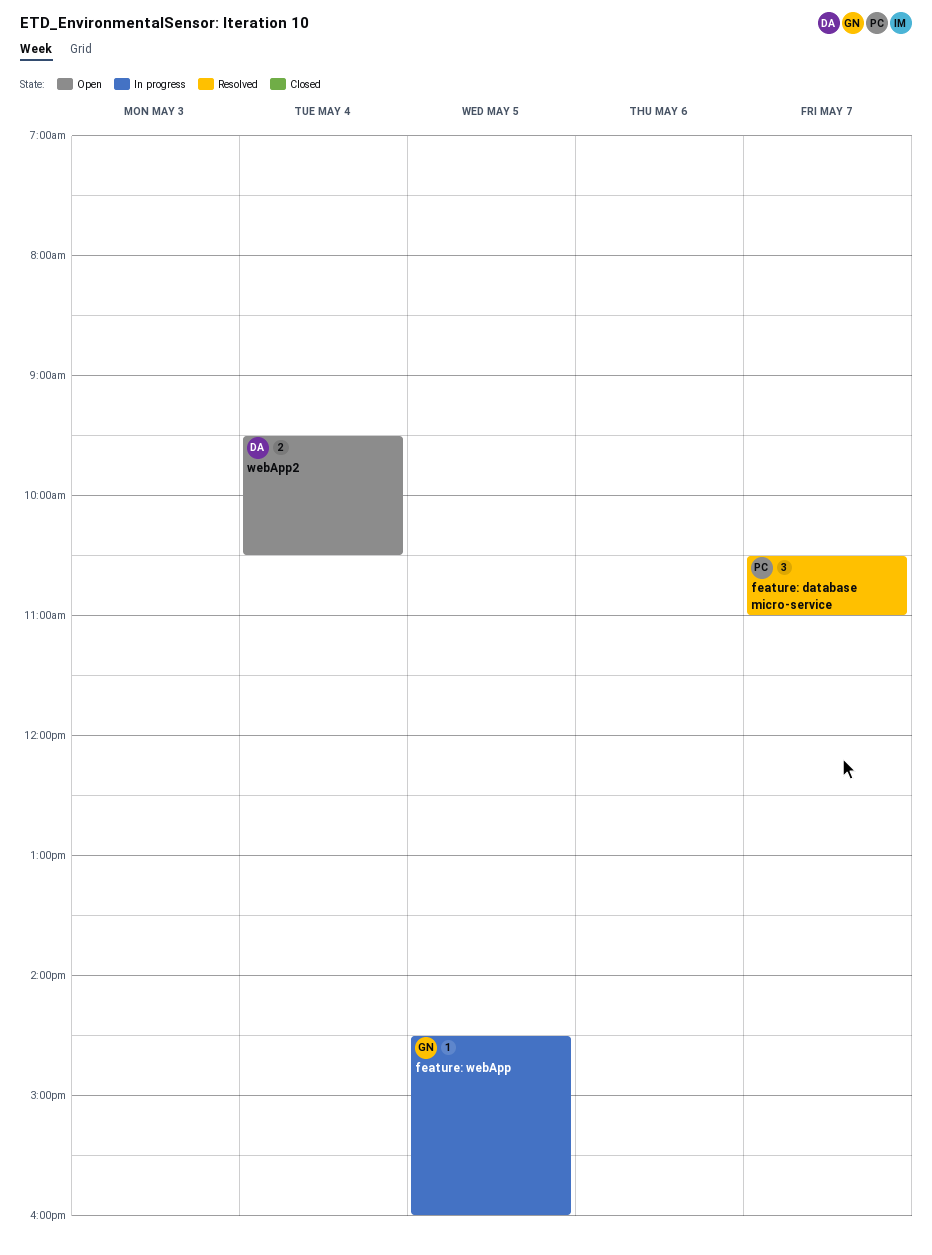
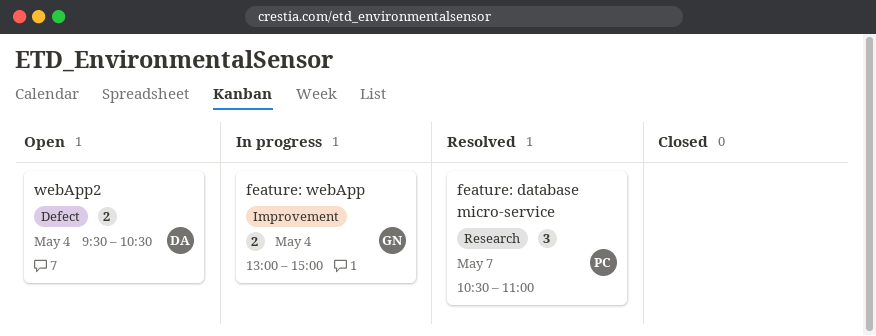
feature: webApp, estimate: 1 -> 2
feature: webApp, day: May 5 -> May 4
feature: webApp, begins: 14:30 -> 13:00
feature: webApp, ends: 16:00 -> 15:00

